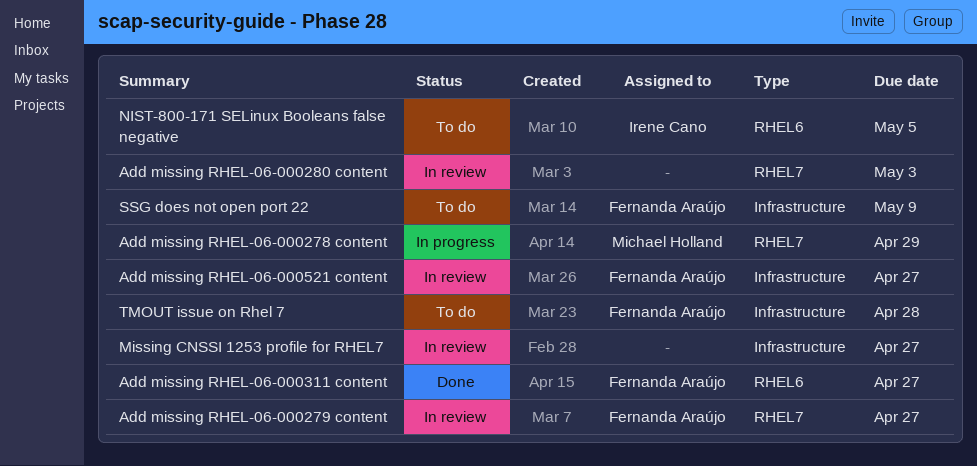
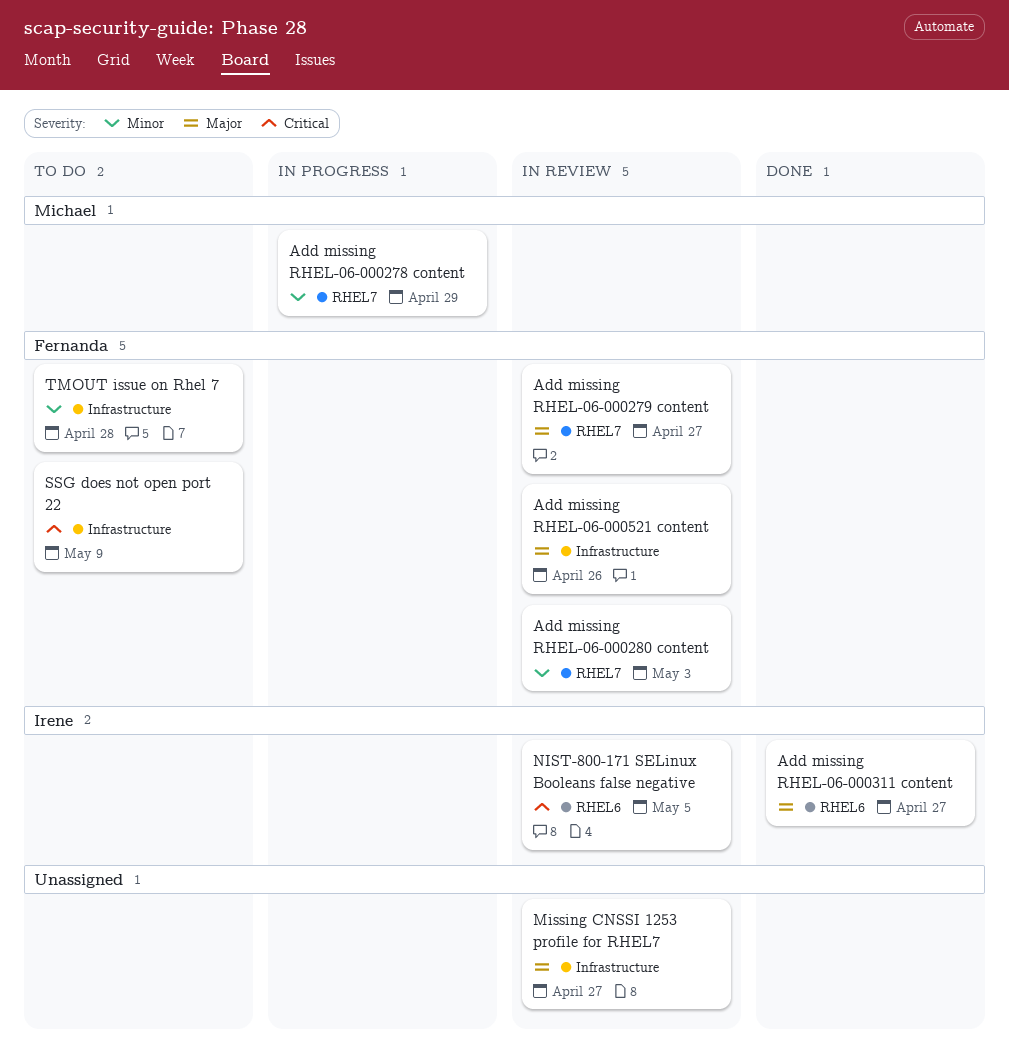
Add missing RHEL-06-000280 content, owner: none -> Fernanda Araújo
Add missing RHEL-06-000311 content, owner: Fernanda Araújo -> Irene Cano
Add missing RHEL-06-000521 content, due: Apr 27 -> Apr 26
NIST-800-171 SELinux Booleans false negative, status: To do -> In review

